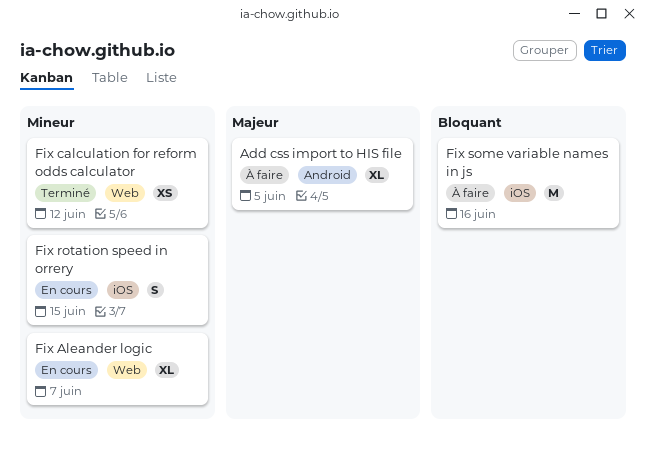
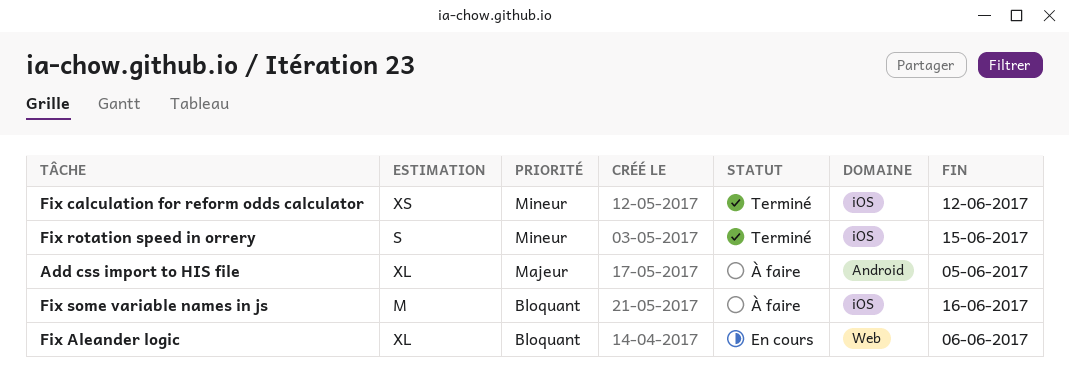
Fix Aleander logic, priority: Mineur -> Bloquant
Fix Aleander logic, due: Jun 7 -> Jun 6
Fix calculation for reform odds calculator, label: Web -> iOS
Fix rotation speed in orrery, status: En cours -> Terminé

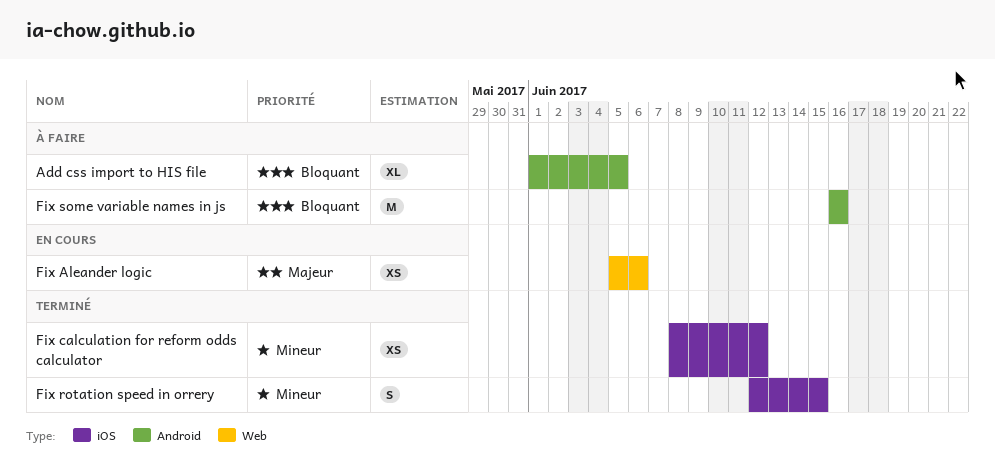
Add css import to HIS file, priority: Majeur -> Bloquant
Fix Aleander logic, priority: Bloquant -> Majeur
Fix Aleander logic, estimate: XL -> XS
Fix some variable names in js, label: iOS -> Android

